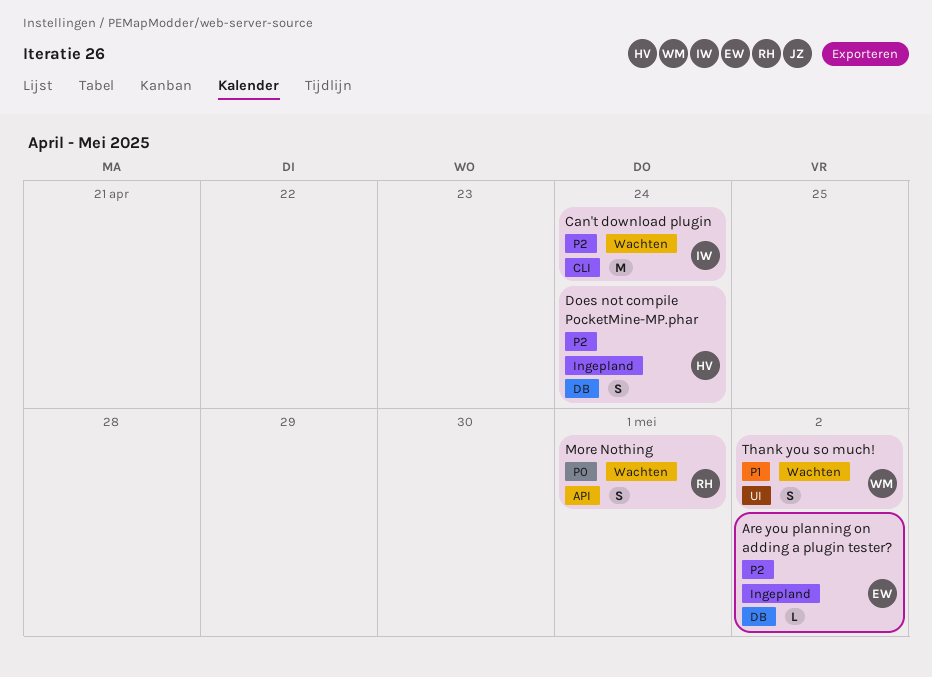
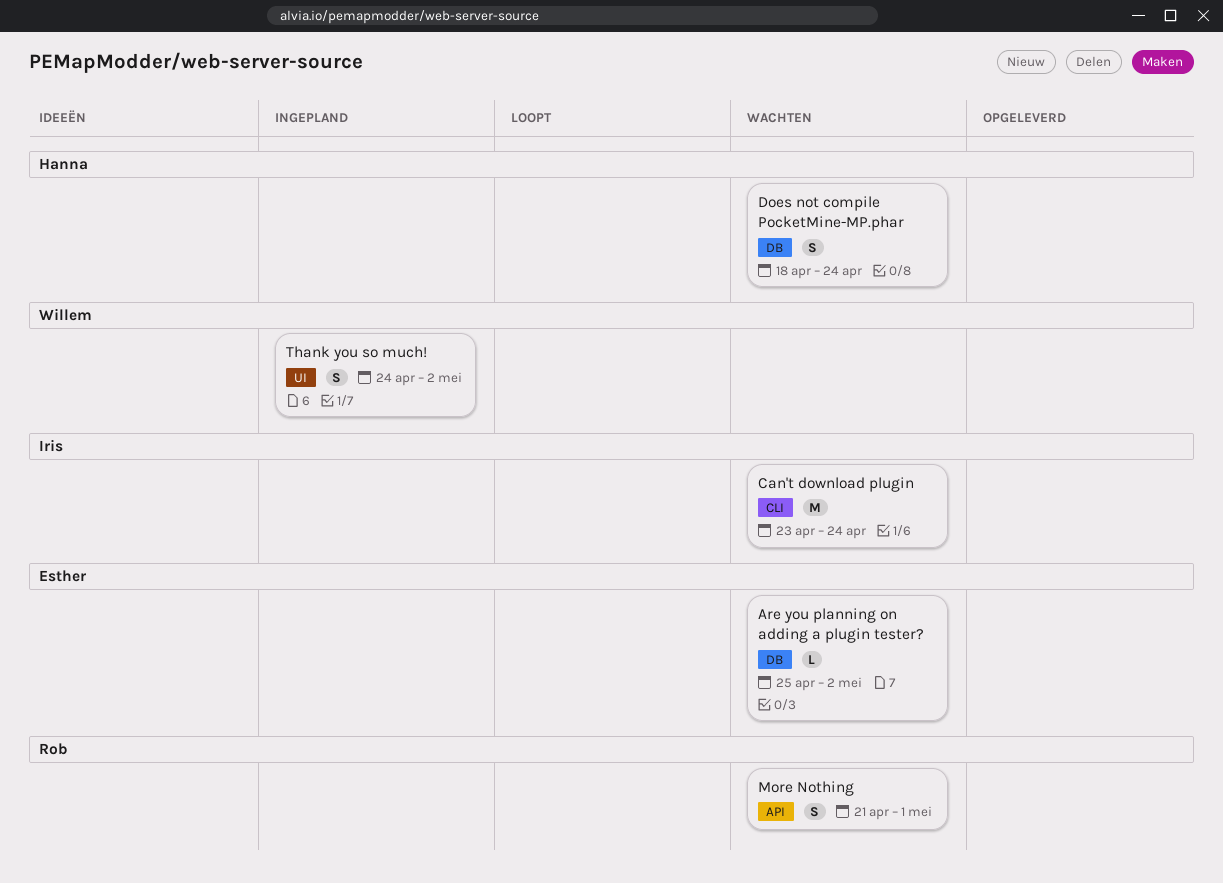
Are you planning on adding a plugin tester?, status: Ingepland -> Wachten
Does not compile PocketMine-MP.phar, status: Ingepland -> Wachten
Thank you so much!, status: Wachten -> Ingepland

